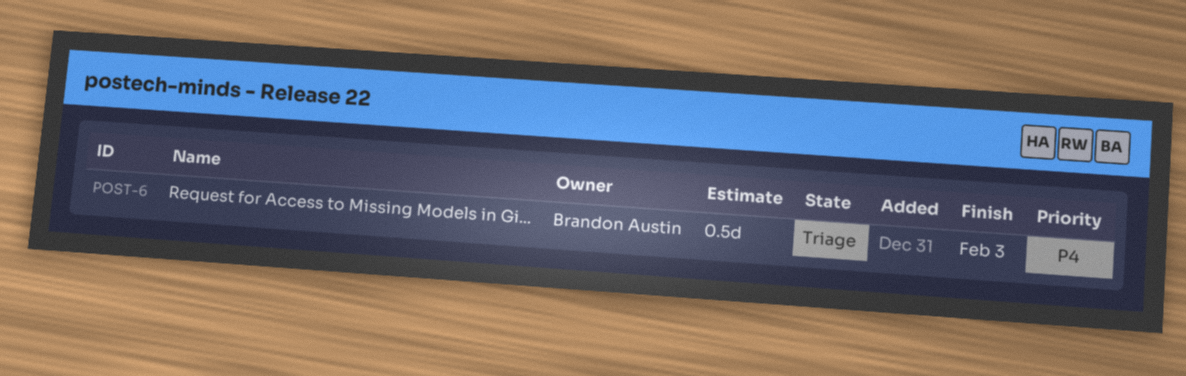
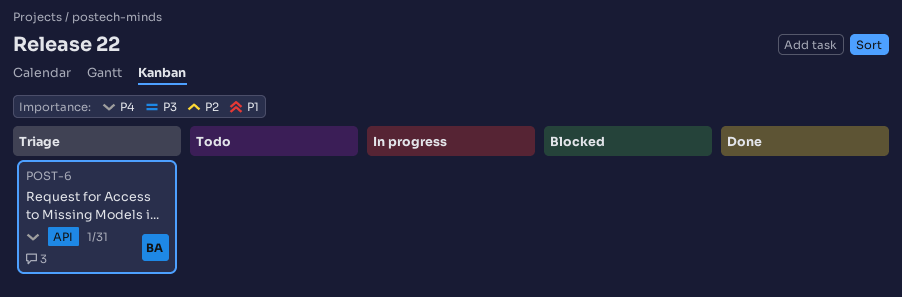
POST-6, due: Feb 3 -> Jan 31

